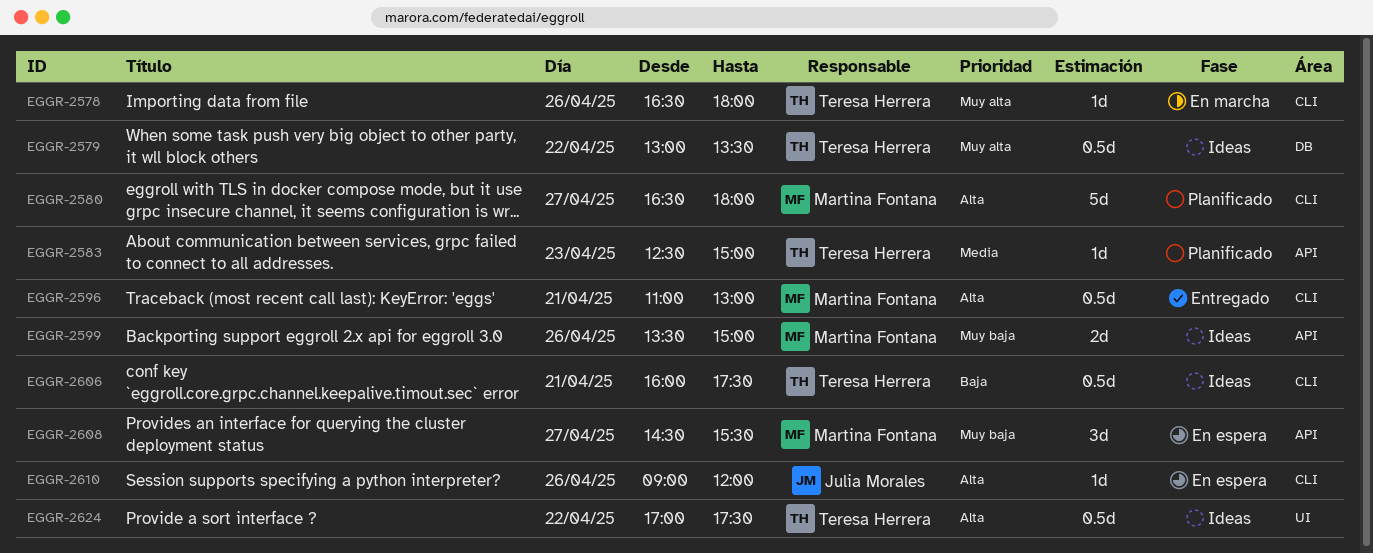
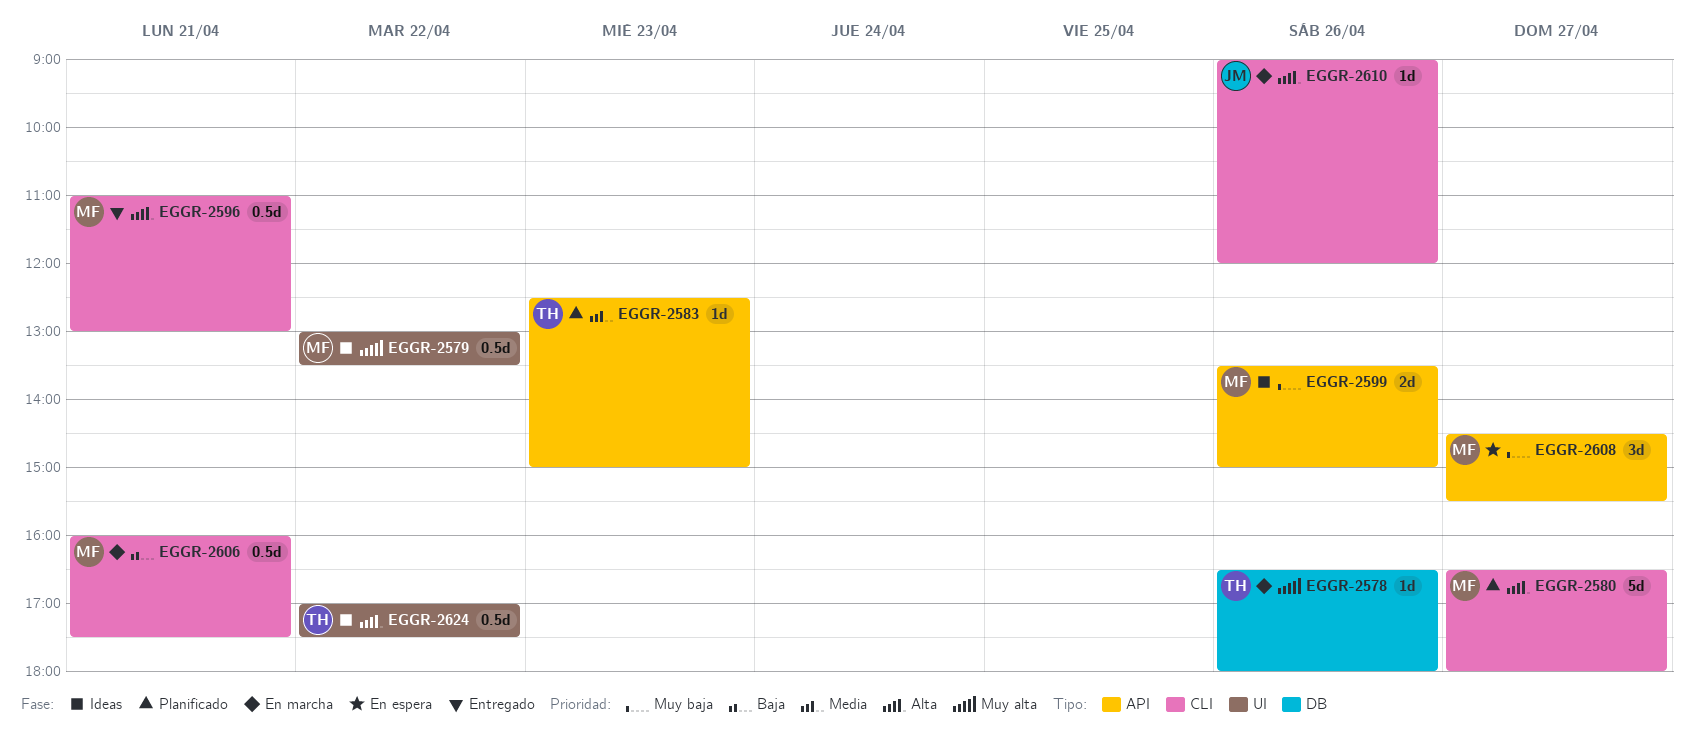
EGGR-2578, label: CLI -> DB
EGGR-2579, owner: Teresa Herrera -> Martina Fontana
EGGR-2579, label: DB -> UI
EGGR-2606, status: Ideas -> En marcha
EGGR-2606, owner: Teresa Herrera -> Martina Fontana
EGGR-2610, status: En espera -> En marcha

